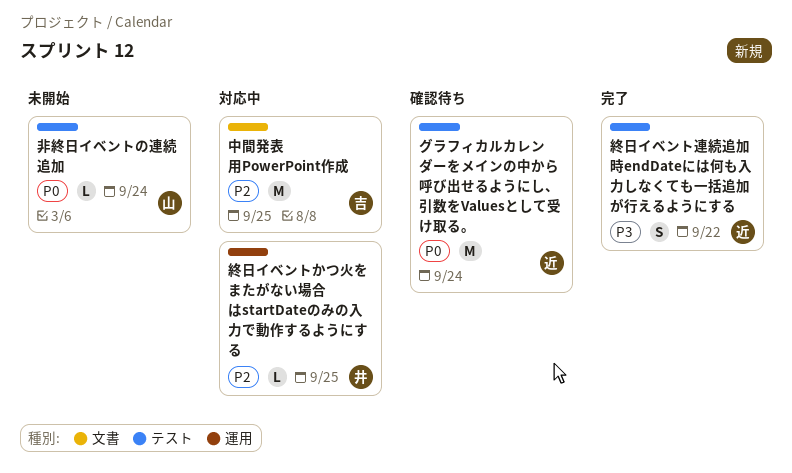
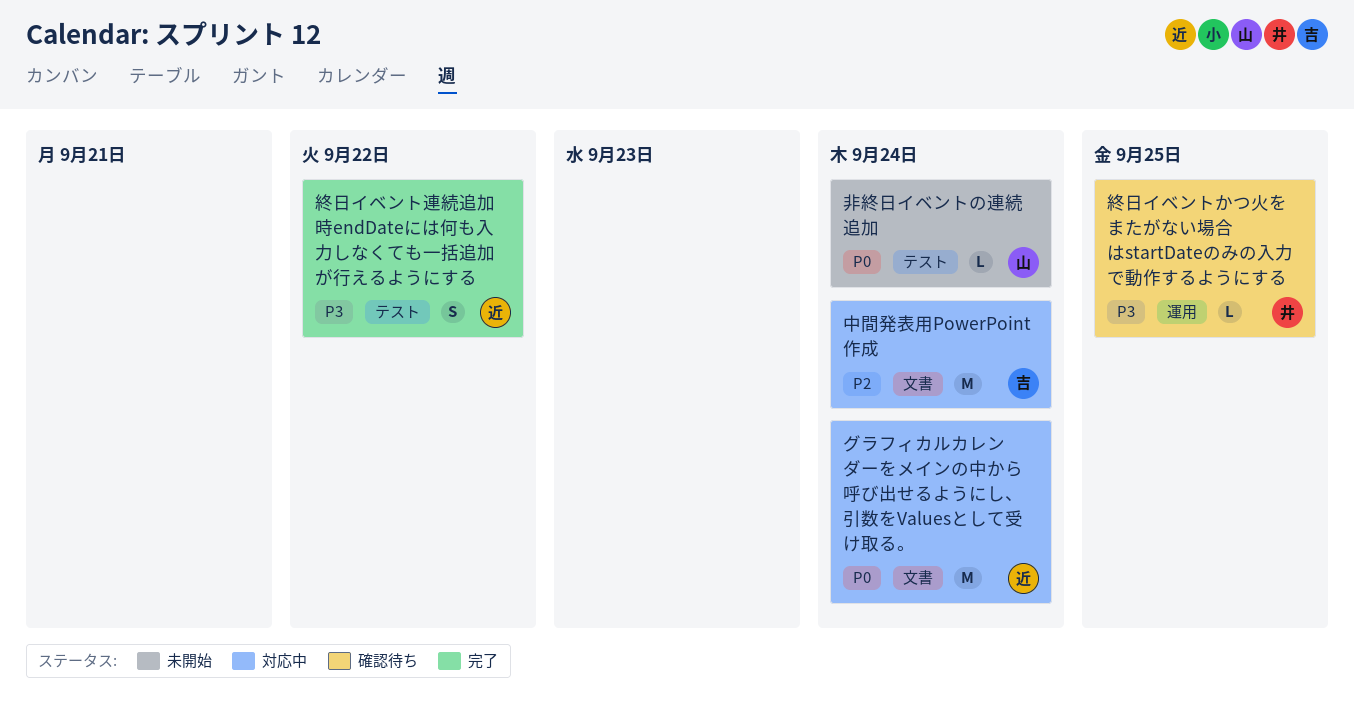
グラフィカルカレンダーをメインの中から呼び出せるようにし、引数をValuesとして受け取る。, status: 確認待ち -> 対応中
グラフィカルカレンダーをメインの中から呼び出せるようにし、引数をValuesとして受け取る。, label: テスト -> 文書
中間発表用PowerPoint作成, due: Sep 25 -> Sep 24
終日イベントかつ火をまたがない場合はstartDateのみの入力で動作するようにする, status: 対応中 -> 確認待ち
終日イベントかつ火をまたがない場合はstartDateのみの入力で動作するようにする, priority: P2 -> P3

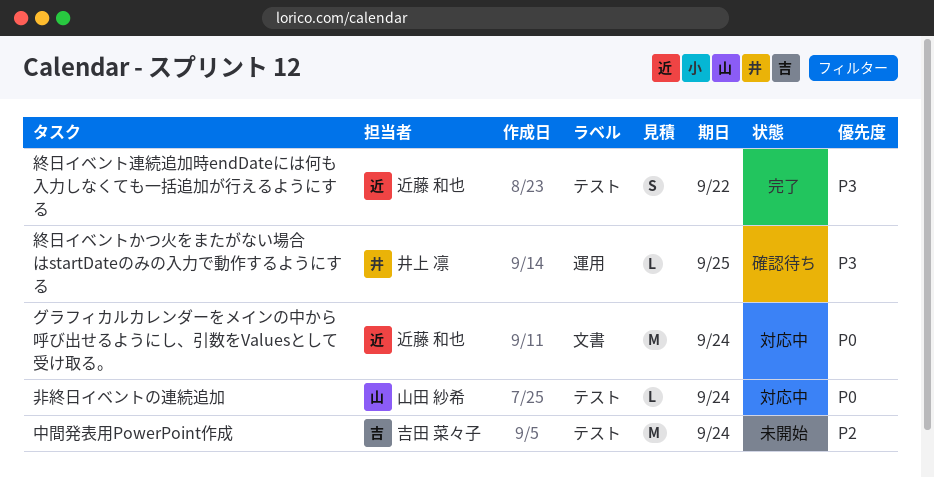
中間発表用PowerPoint作成, status: 対応中 -> 未開始
中間発表用PowerPoint作成, label: 文書 -> テスト
非終日イベントの連続追加, status: 未開始 -> 対応中

